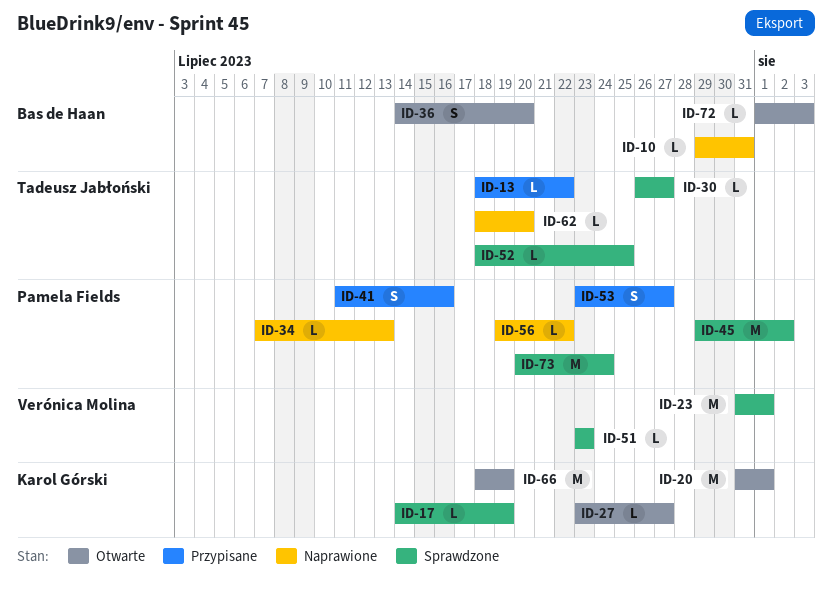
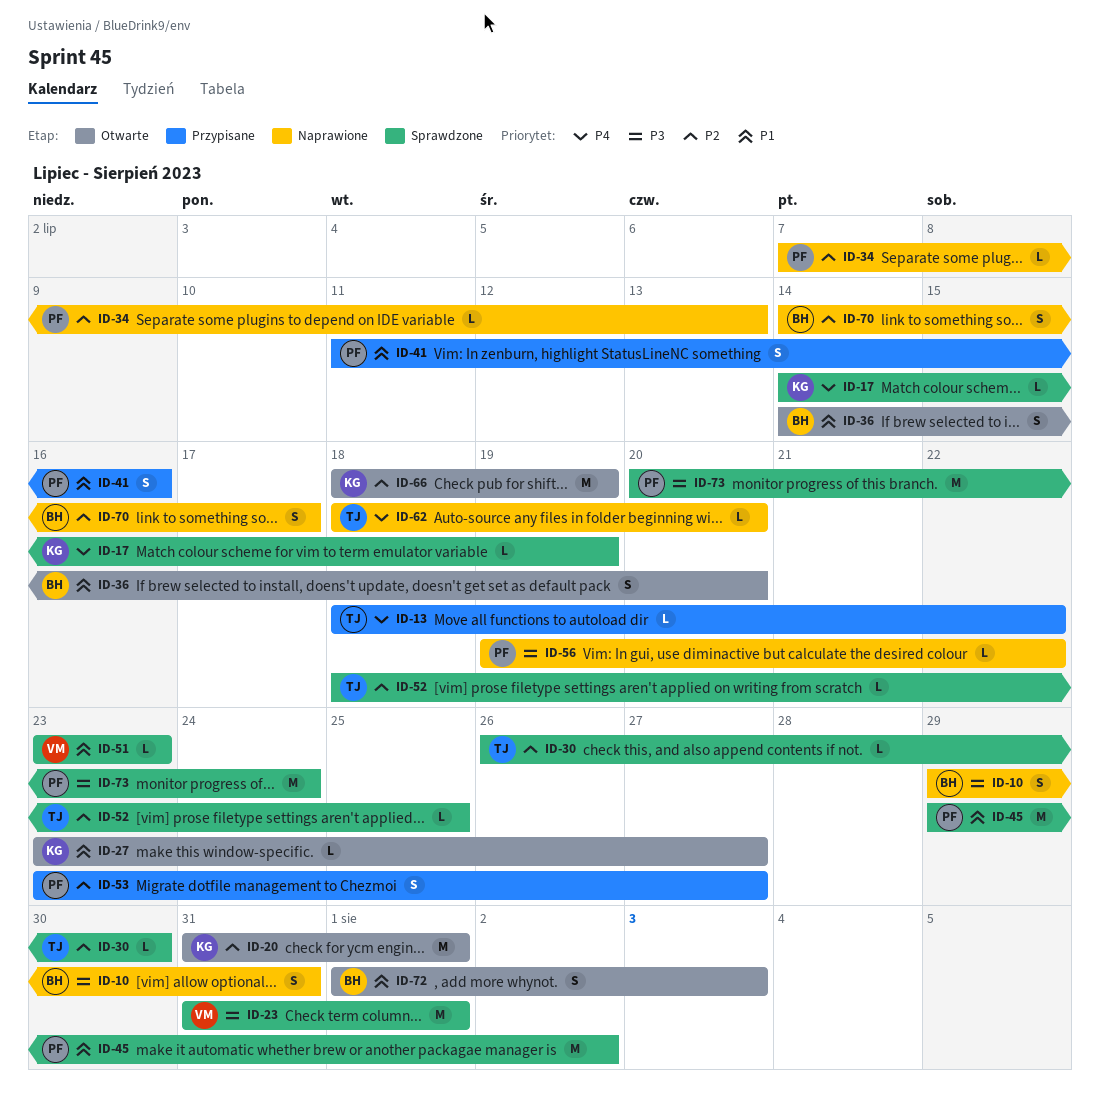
ID-10, estimate: L -> S
ID-30, due: Jul 27 -> Jul 30
ID-70: none -> present
ID-72, estimate: L -> S

